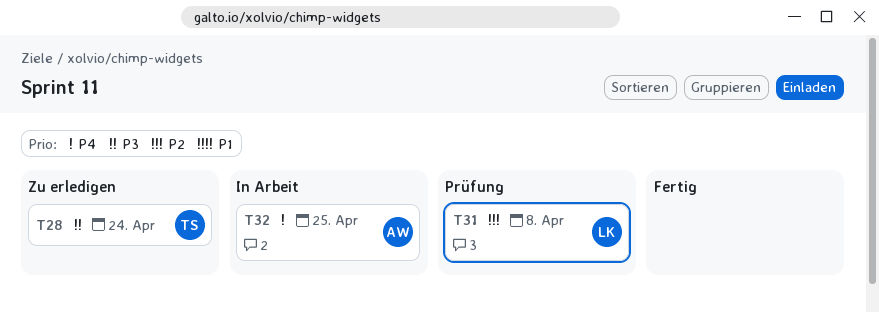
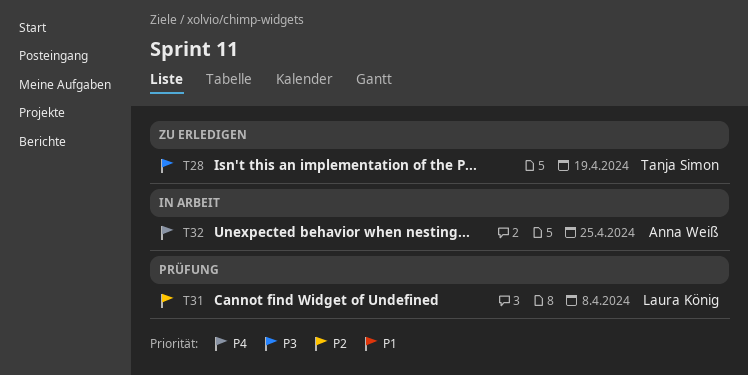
T28, due: Apr 24 -> Apr 19

